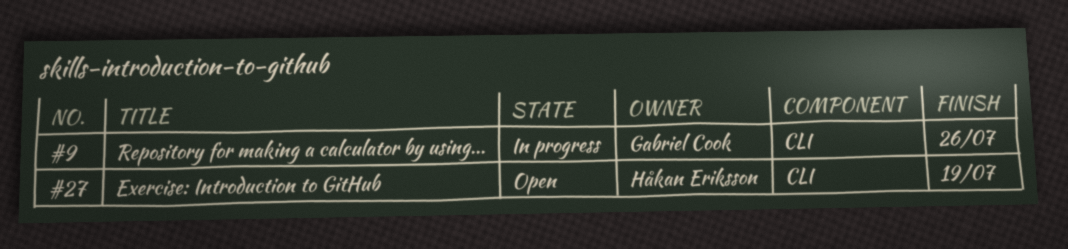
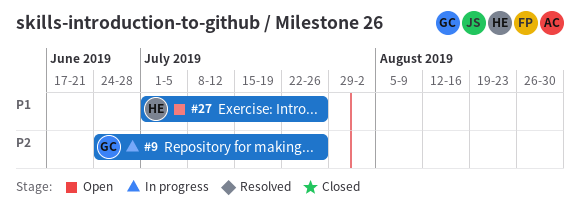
#27, due: Jul 19 -> Jul 26

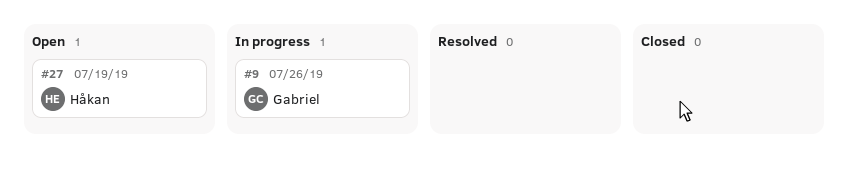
#27, due: Jul 26 -> Jul 19

